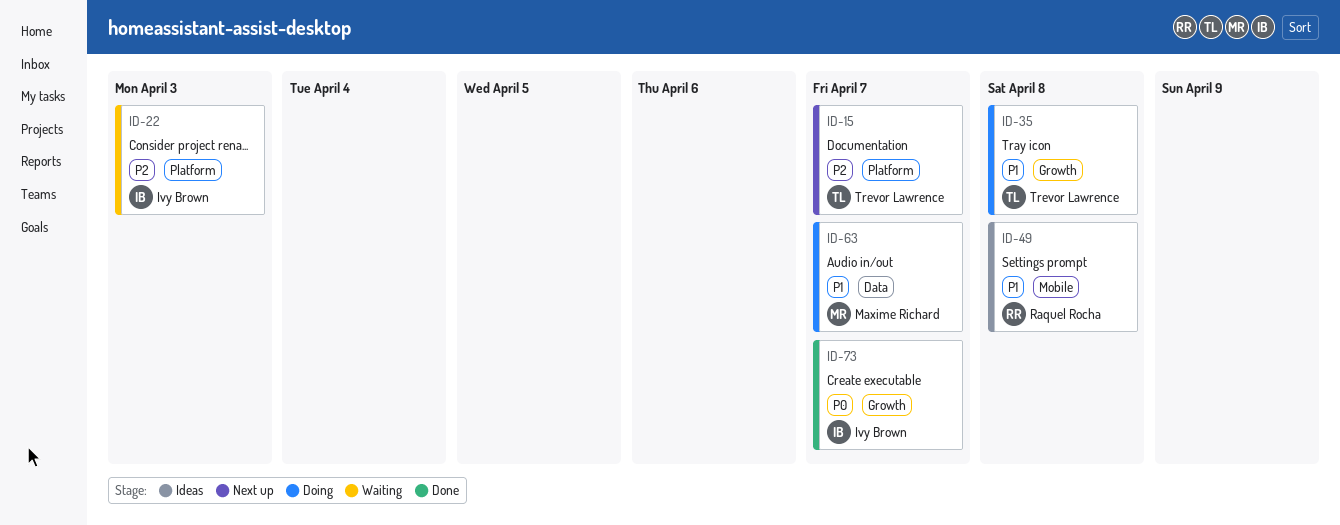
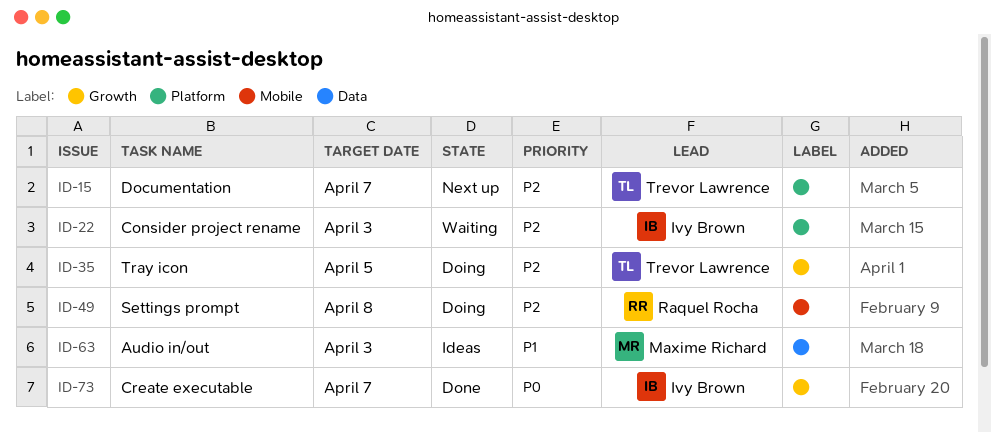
ID-35, priority: P1 -> P2
ID-35, due: Apr 8 -> Apr 5
ID-49, status: Ideas -> Doing
ID-49, priority: P1 -> P2
ID-63, status: Doing -> Ideas
ID-63, due: Apr 7 -> Apr 3

